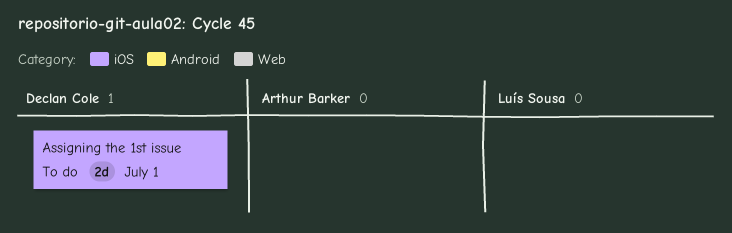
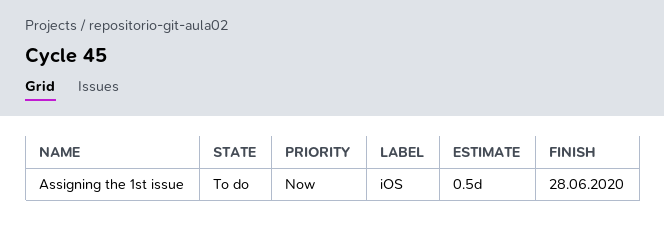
Assigning the 1st issue, estimate: 2d -> 0.5d
Assigning the 1st issue, due: Jul 1 -> Jun 28

